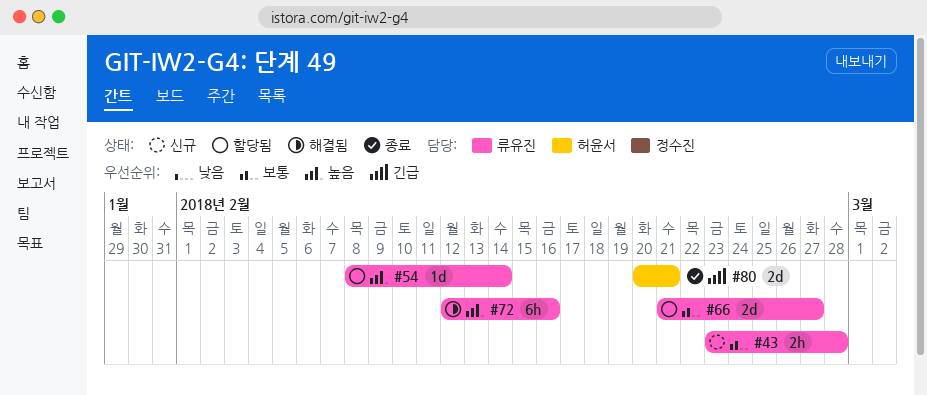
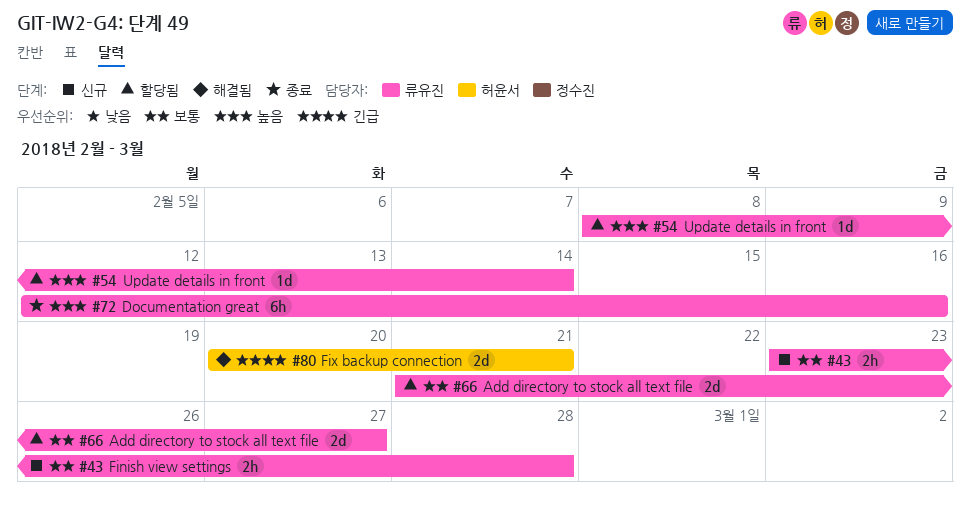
#72, status: 해결됨 -> 종료
#80, status: 종료 -> 해결됨

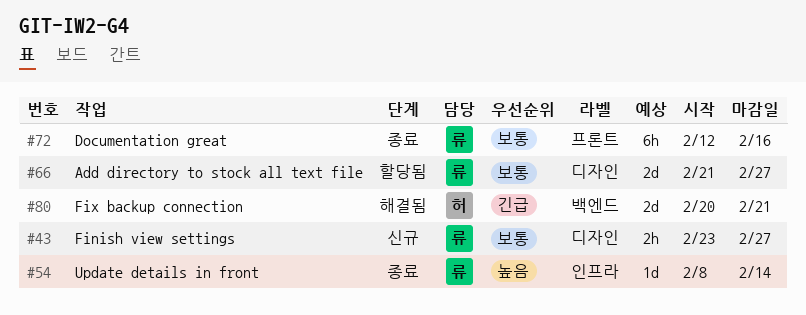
#43, due: Feb 28 -> Feb 27
#54, status: 할당됨 -> 종료
#72, priority: 높음 -> 보통

